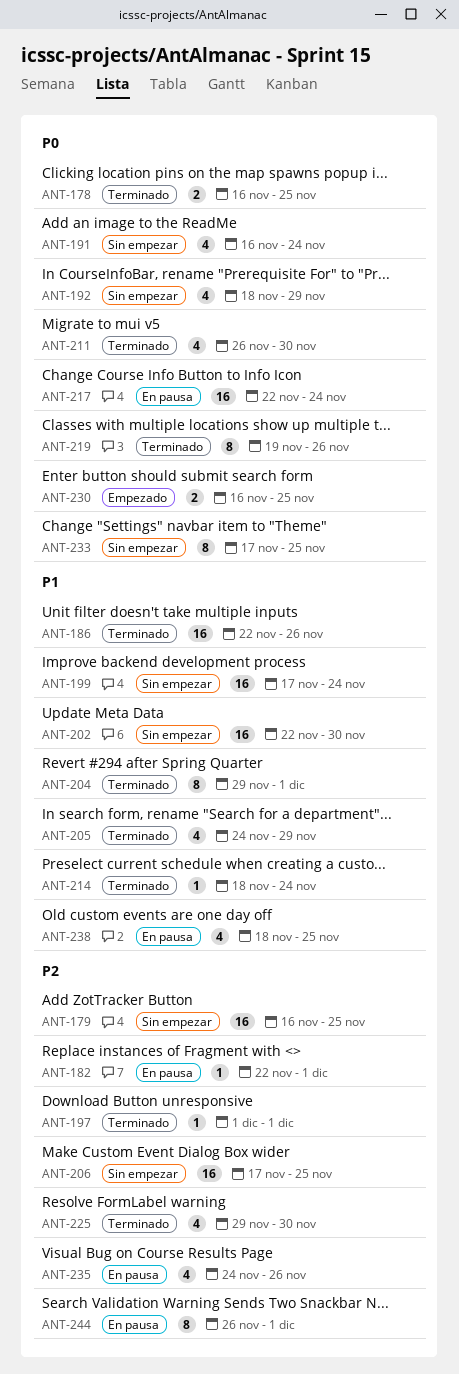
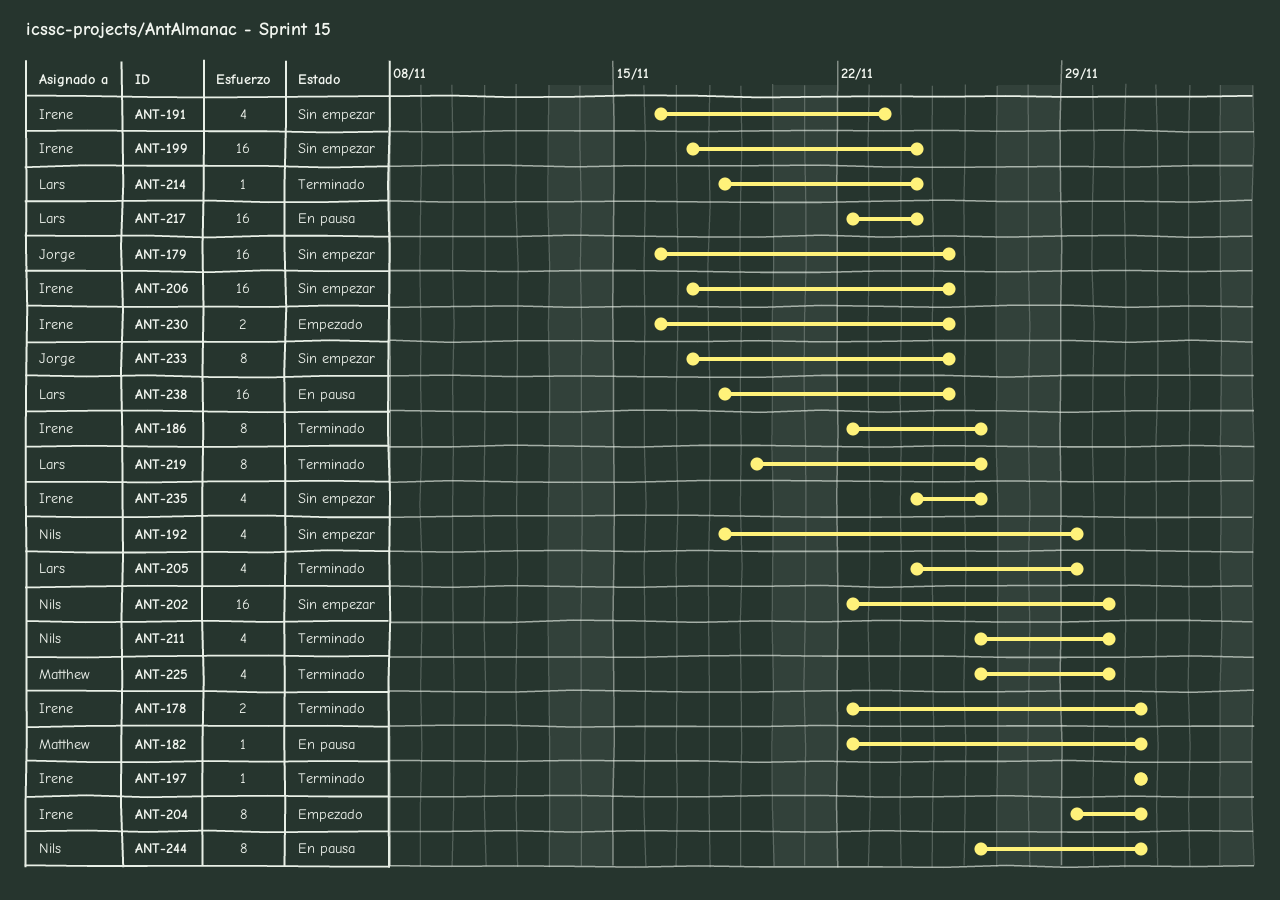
ANT-178, start: Nov 16 -> Nov 22
ANT-178, due: Nov 25 -> Dec 1
ANT-186, estimate: 16 -> 8
ANT-191, due: Nov 24 -> Nov 23
ANT-204, status: Terminado -> Empezado
ANT-225, start: Nov 29 -> Nov 26
ANT-235, status: En pausa -> Sin empezar
ANT-238, estimate: 4 -> 16

